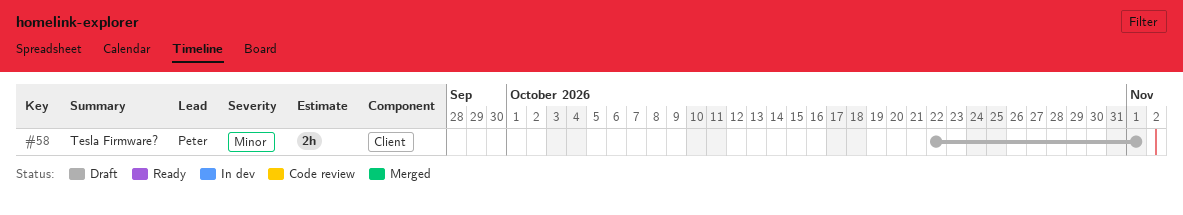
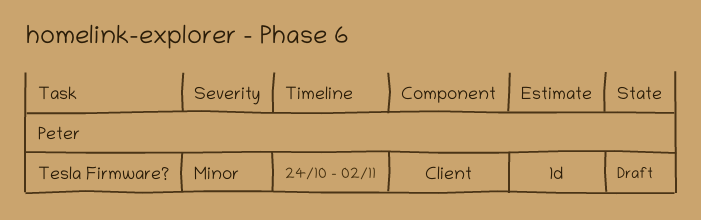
Tesla Firmware?, estimate: 2h -> 1d
Tesla Firmware?, start: Oct 22 -> Oct 24
Tesla Firmware?, due: Nov 1 -> Nov 2

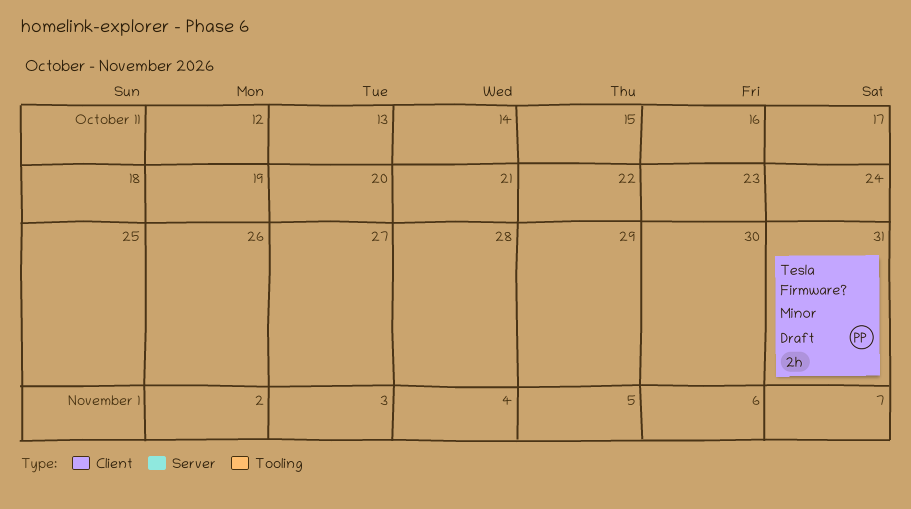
Tesla Firmware?, estimate: 1d -> 2h
Tesla Firmware?, due: Nov 2 -> Oct 31

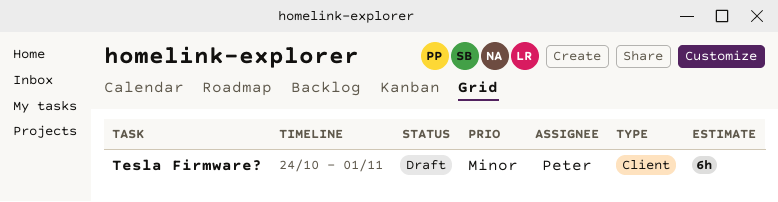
Tesla Firmware?, estimate: 2h -> 6h
Tesla Firmware?, due: Oct 31 -> Nov 1

